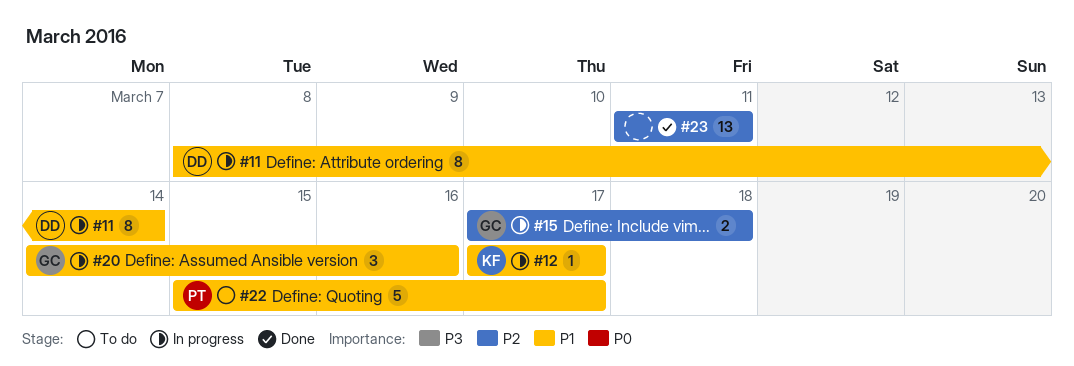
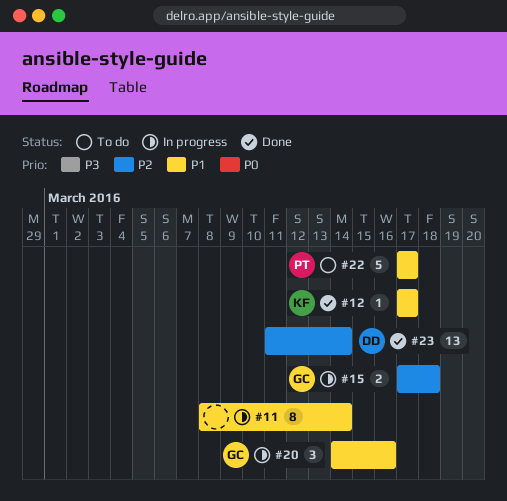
#11, owner: DD -> none
#12, status: In progress -> Done
#22, start: Mar 15 -> Mar 17
#23, owner: none -> DD
#23, due: Mar 11 -> Mar 14

